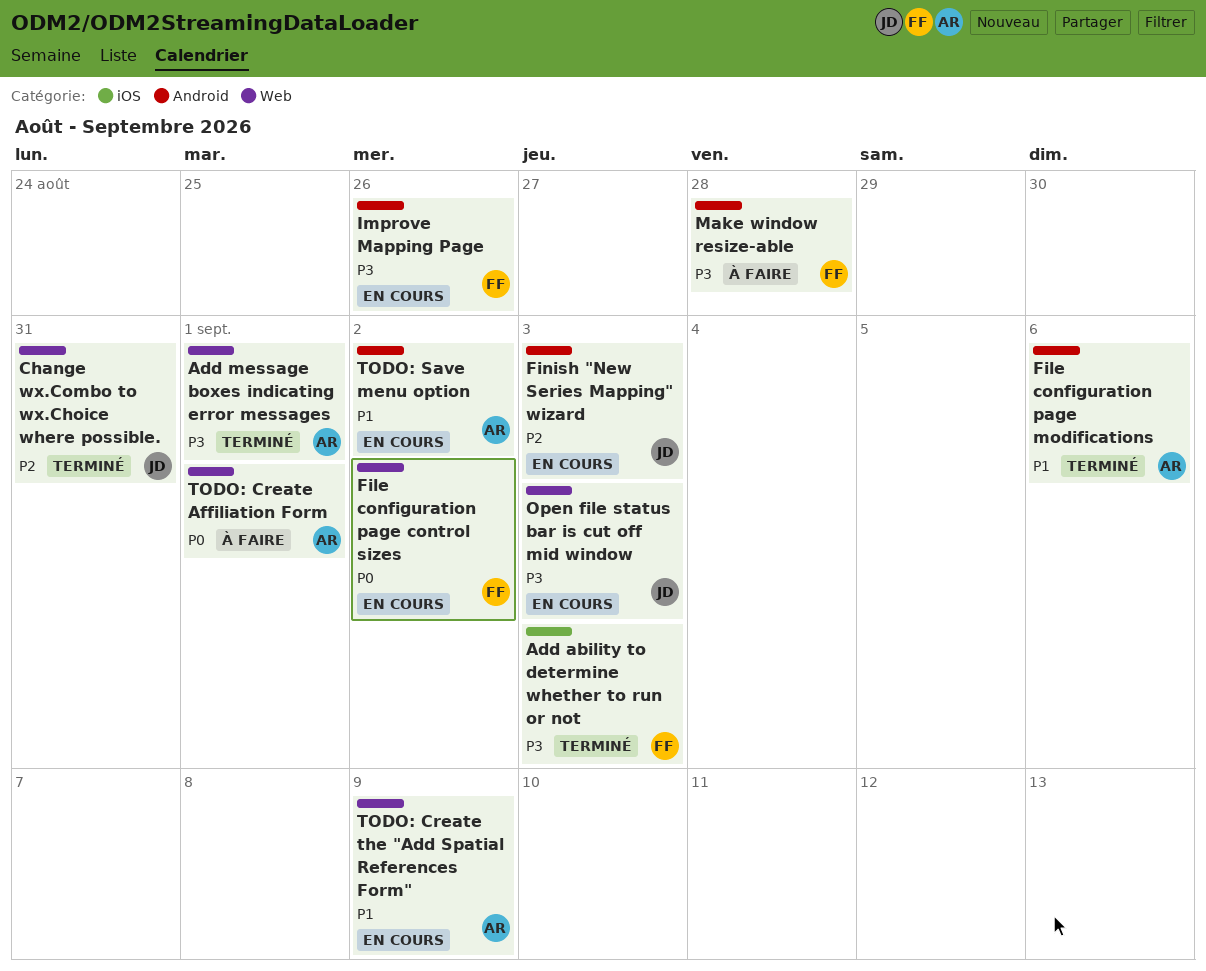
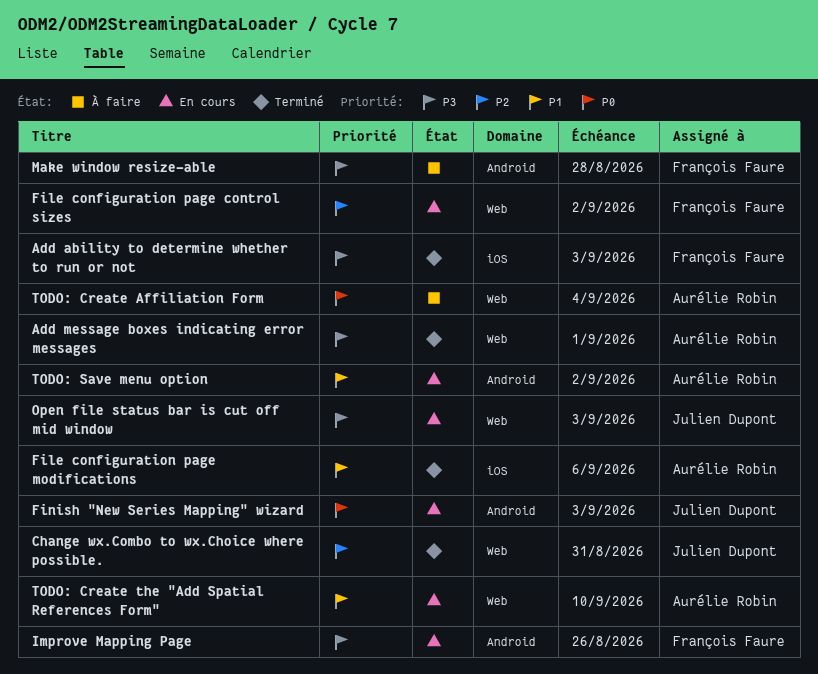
File configuration page control sizes, priority: P0 -> P2
File configuration page modifications, label: Android -> iOS
Finish "New Series Mapping" wizard, priority: P2 -> P0
TODO: Create Affiliation Form, due: Sep 1 -> Sep 4
TODO: Create the "Add Spatial References Form", due: Sep 9 -> Sep 10

